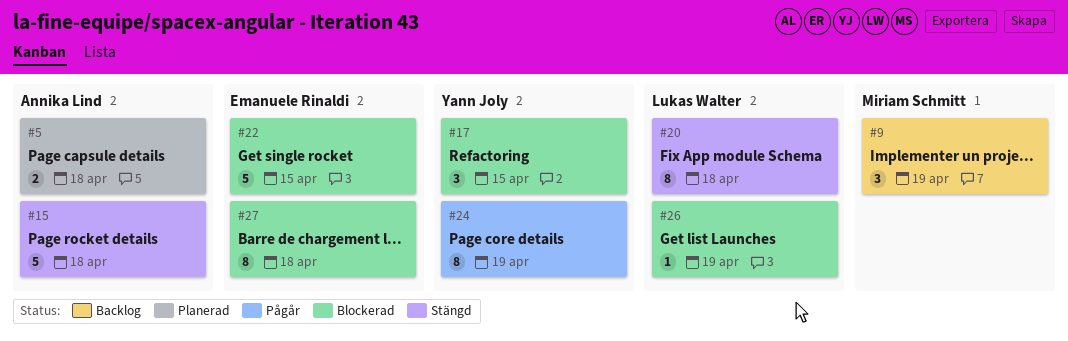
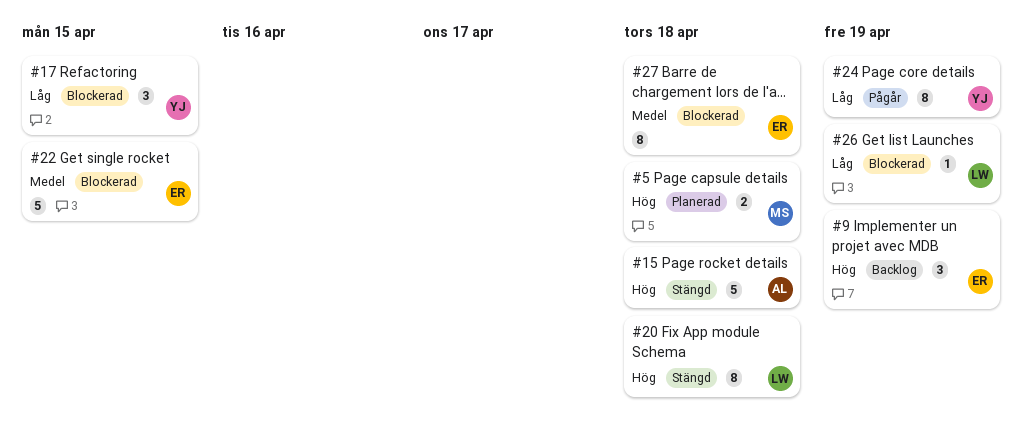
#5, owner: Annika Lind -> Miriam Schmitt
#9, owner: Miriam Schmitt -> Emanuele Rinaldi

